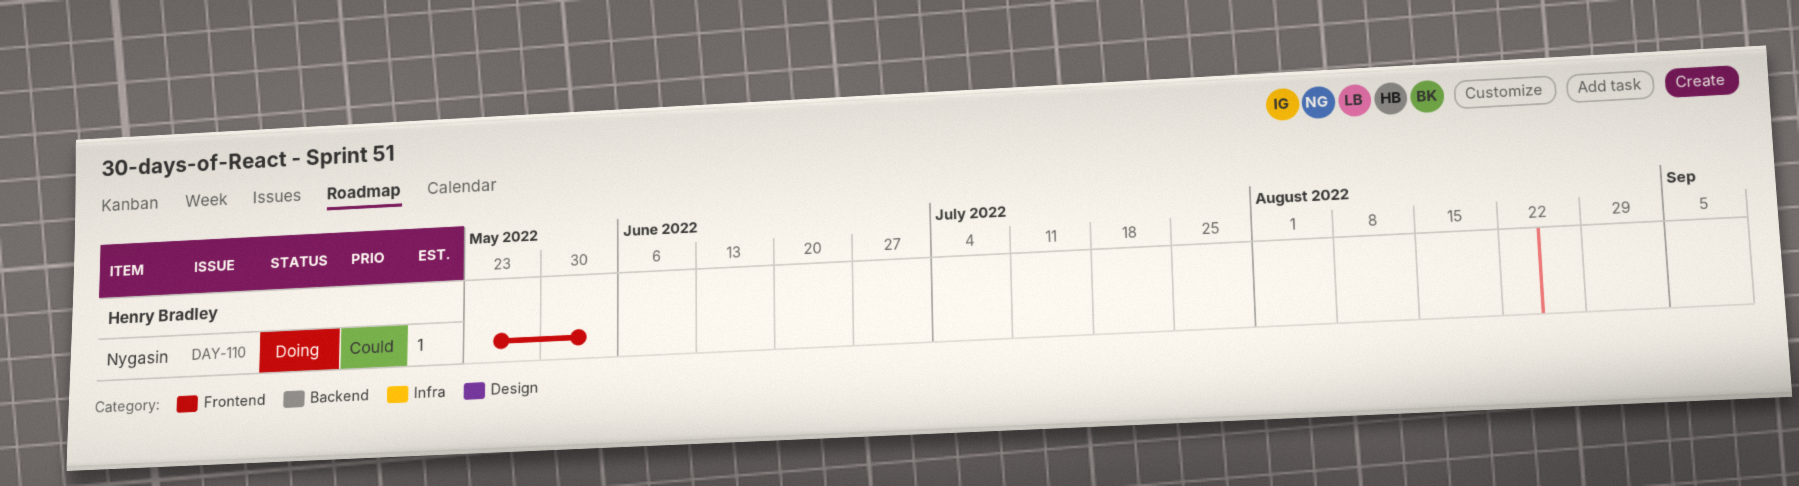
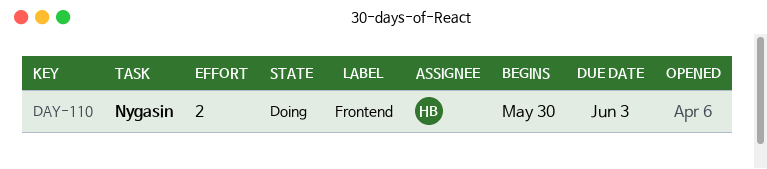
DAY-110, estimate: 1 -> 2
DAY-110, start: May 23 -> May 30

